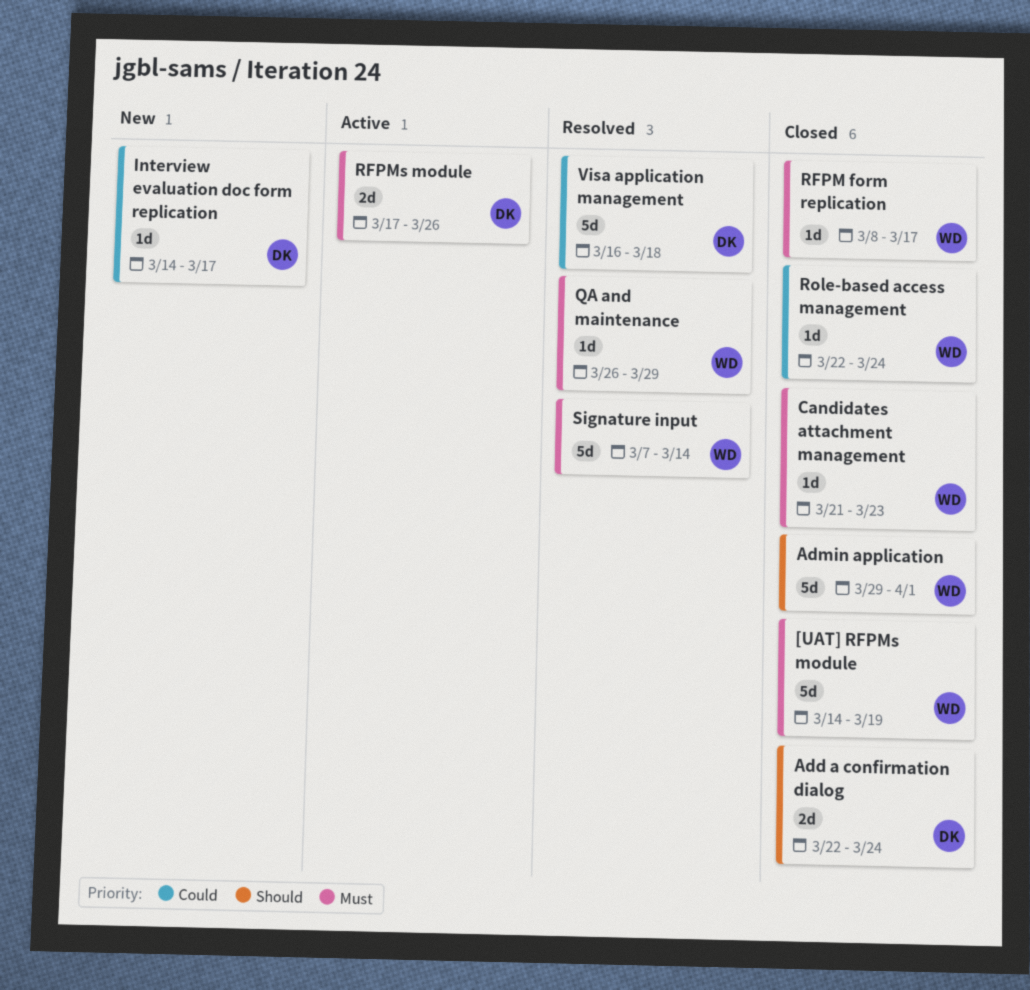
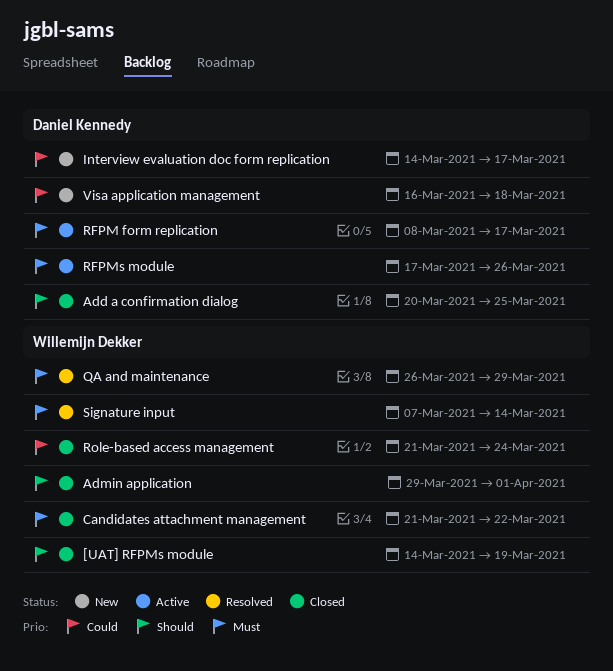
[UAT] RFPMs module, priority: Must -> Should
Add a confirmation dialog, start: Mar 22 -> Mar 20
Add a confirmation dialog, due: Mar 24 -> Mar 25
Candidates attachment management, due: Mar 23 -> Mar 22
RFPM form replication, status: Closed -> Active
RFPM form replication, owner: Willemijn Dekker -> Daniel Kennedy
Role-based access management, start: Mar 22 -> Mar 21
Visa application management, status: Resolved -> New

